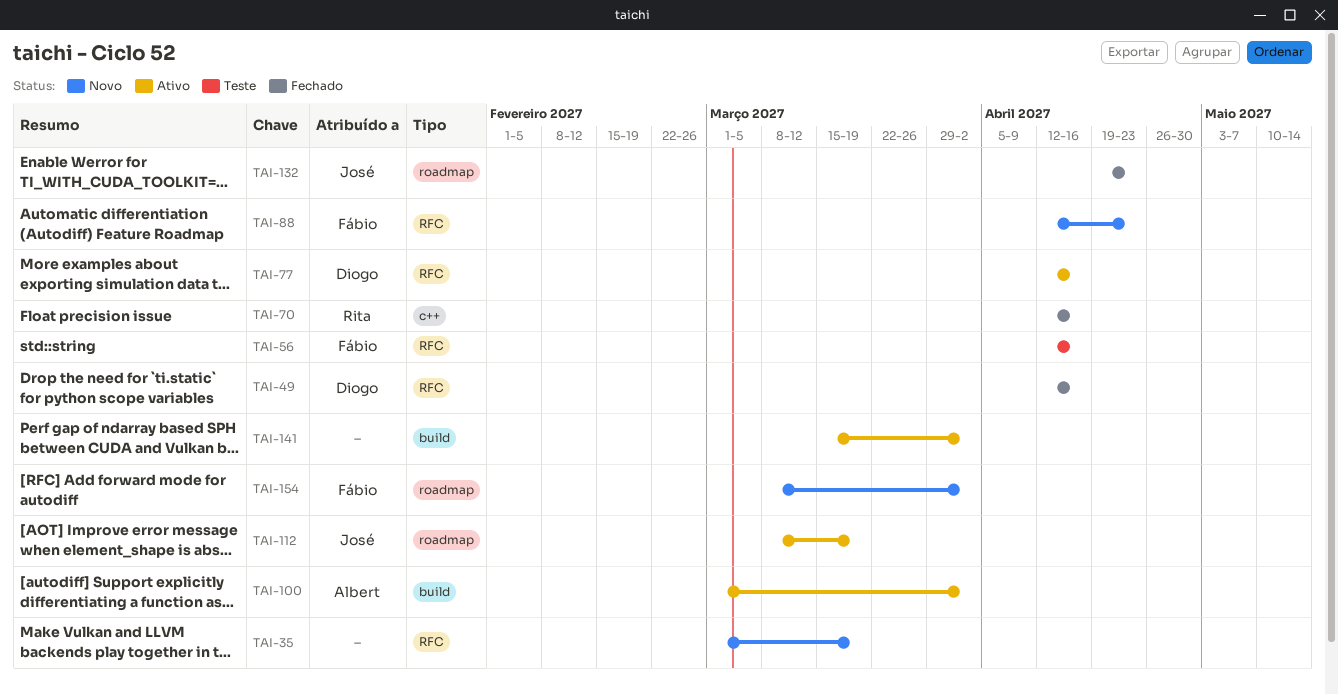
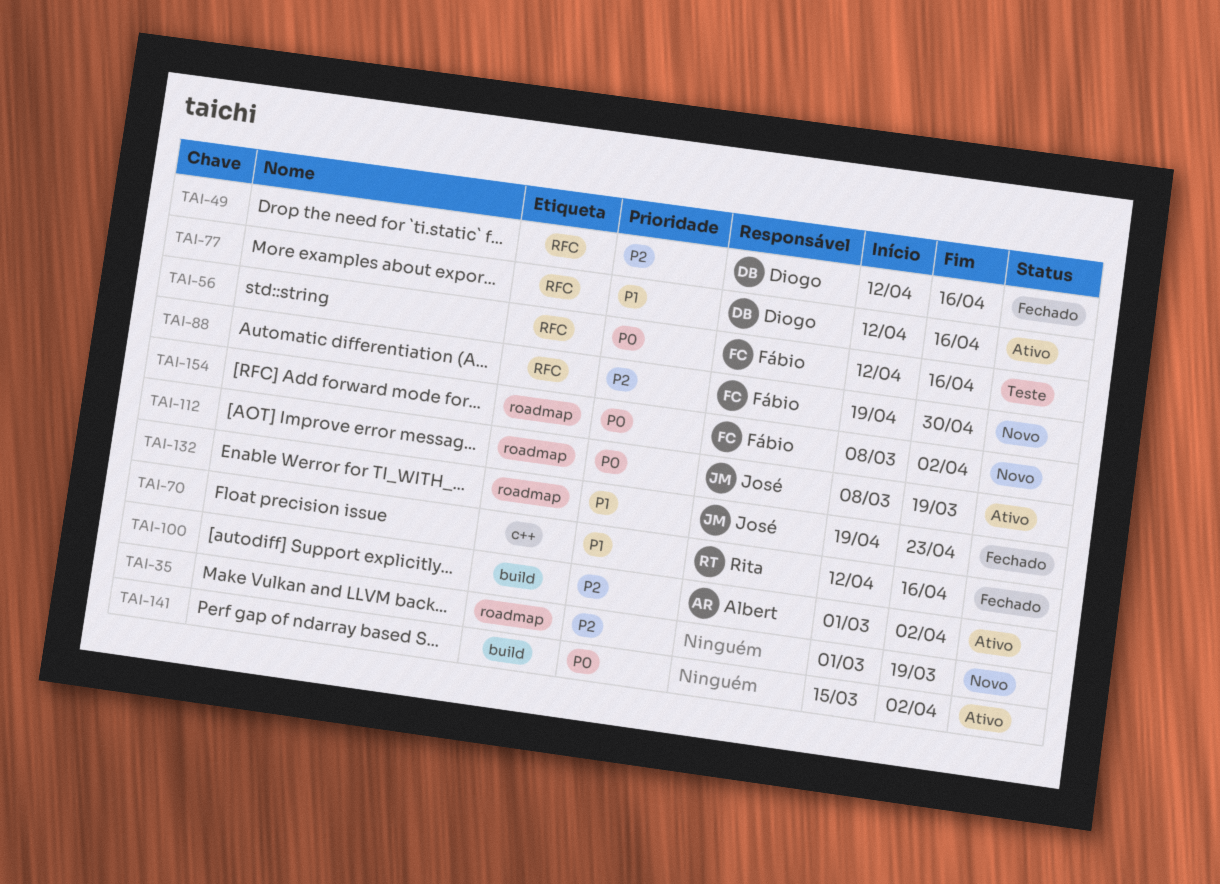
TAI-35, label: RFC -> roadmap
TAI-88, start: Apr 12 -> Apr 19
TAI-88, due: Apr 23 -> Apr 30

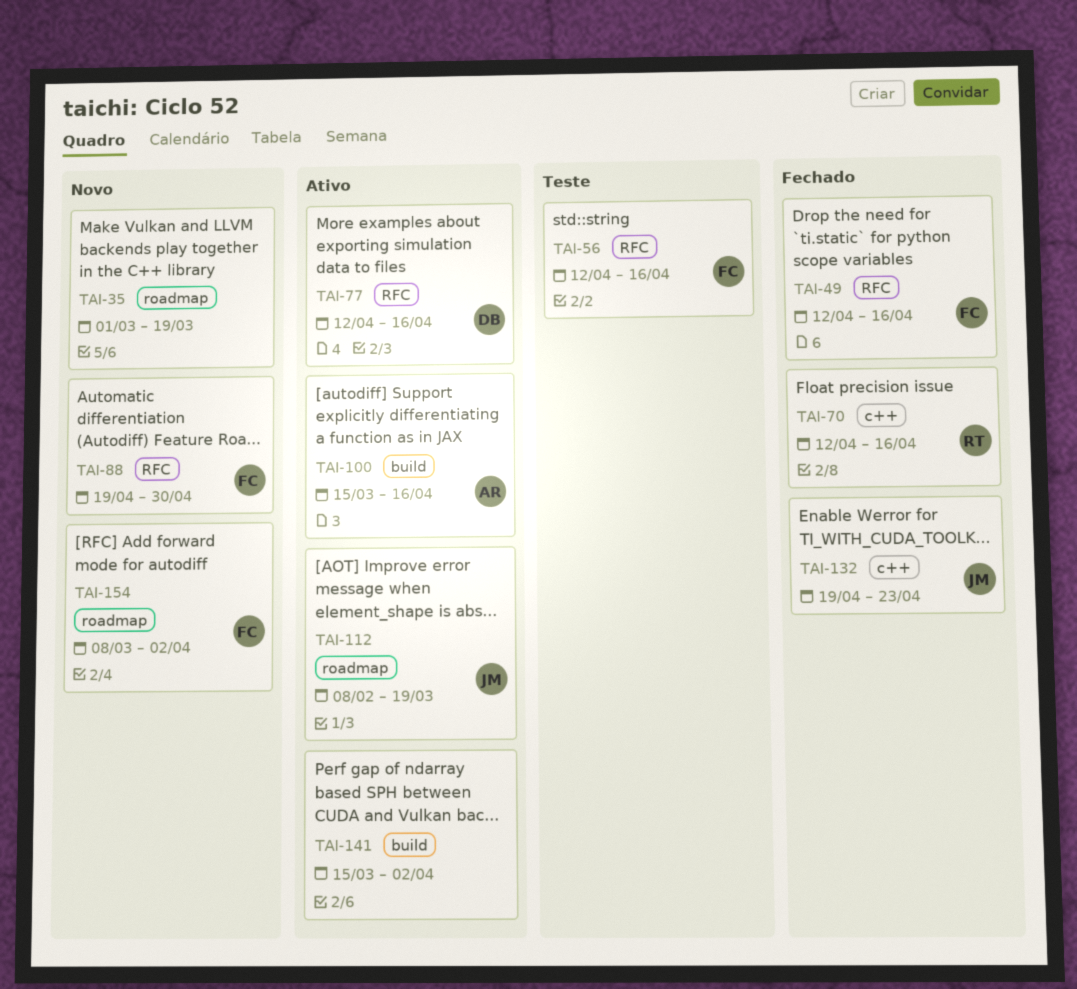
TAI-49, owner: Diogo -> Fábio
TAI-100, start: Mar 1 -> Mar 15
TAI-100, due: Apr 2 -> Apr 16
TAI-112, start: Mar 8 -> Feb 8
TAI-132, label: roadmap -> c++

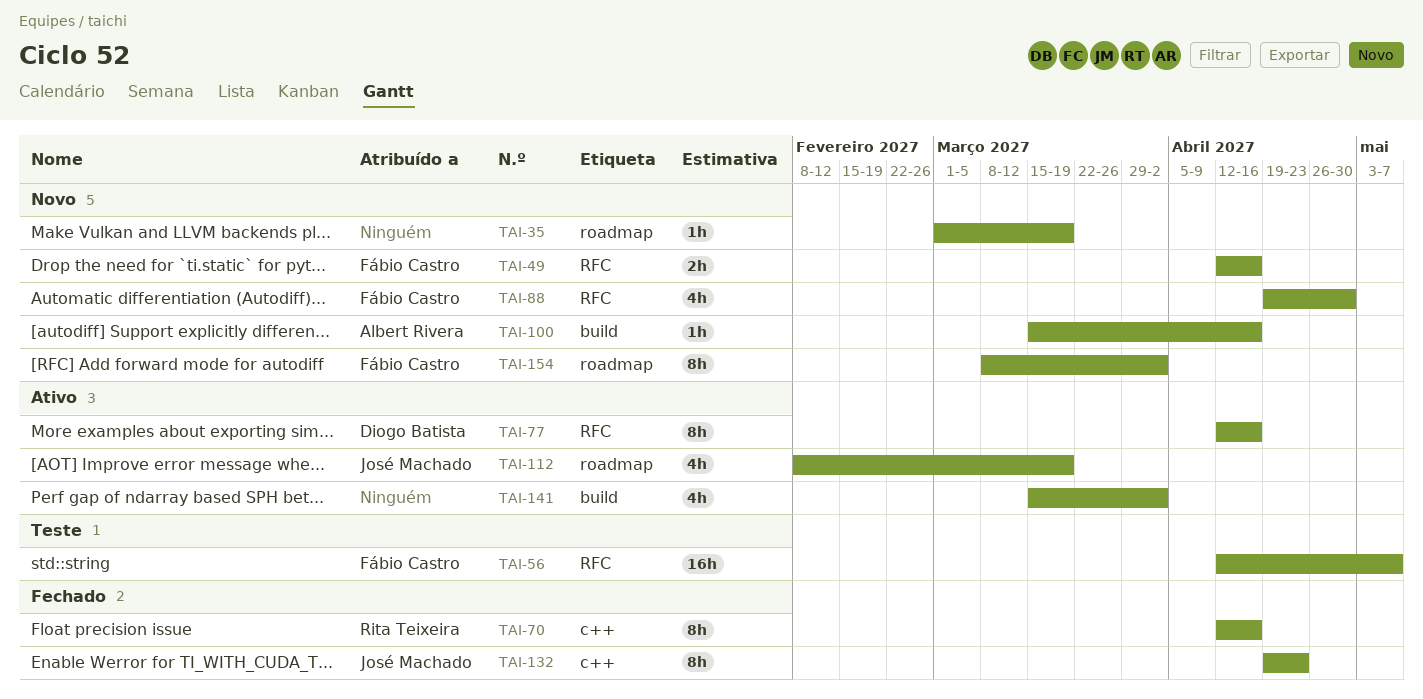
TAI-49, status: Fechado -> Novo
TAI-56, due: Apr 16 -> May 7
TAI-100, status: Ativo -> Novo

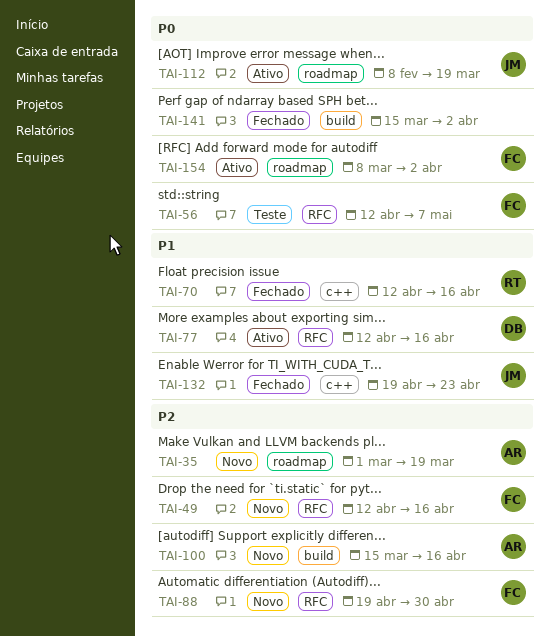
TAI-35, owner: none -> Albert Rivera
TAI-141, status: Ativo -> Fechado
TAI-154, status: Novo -> Ativo

